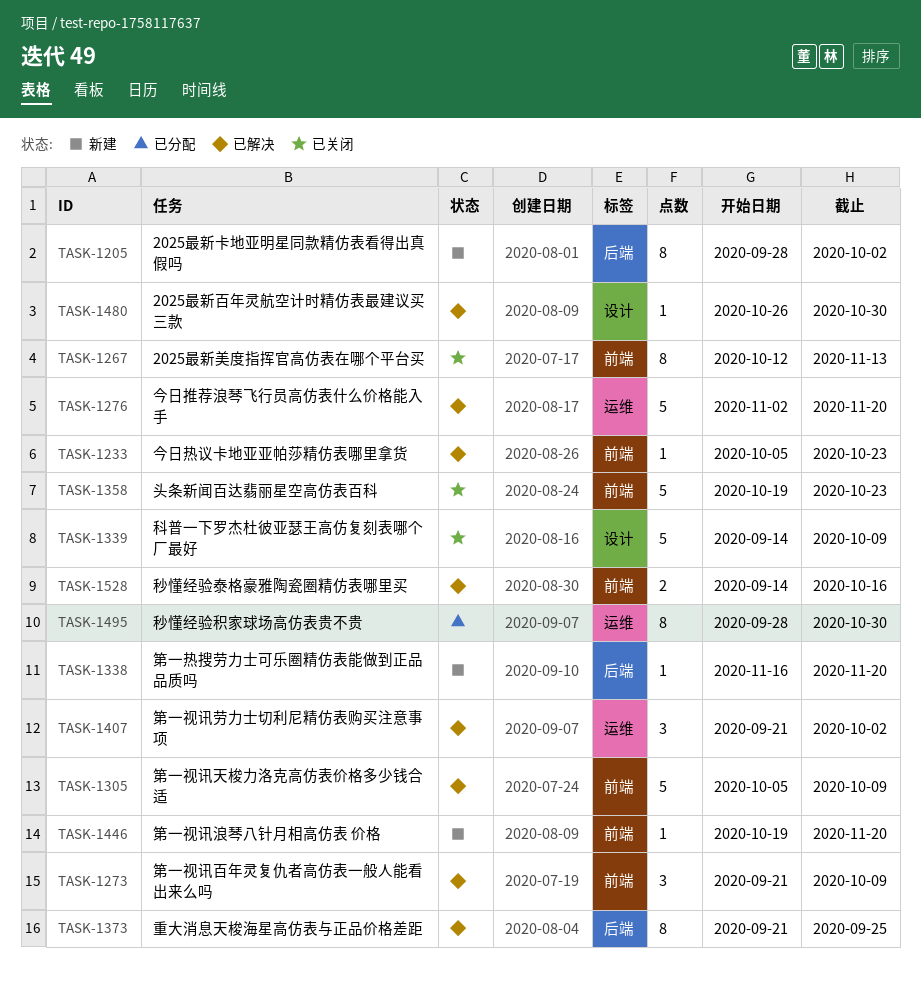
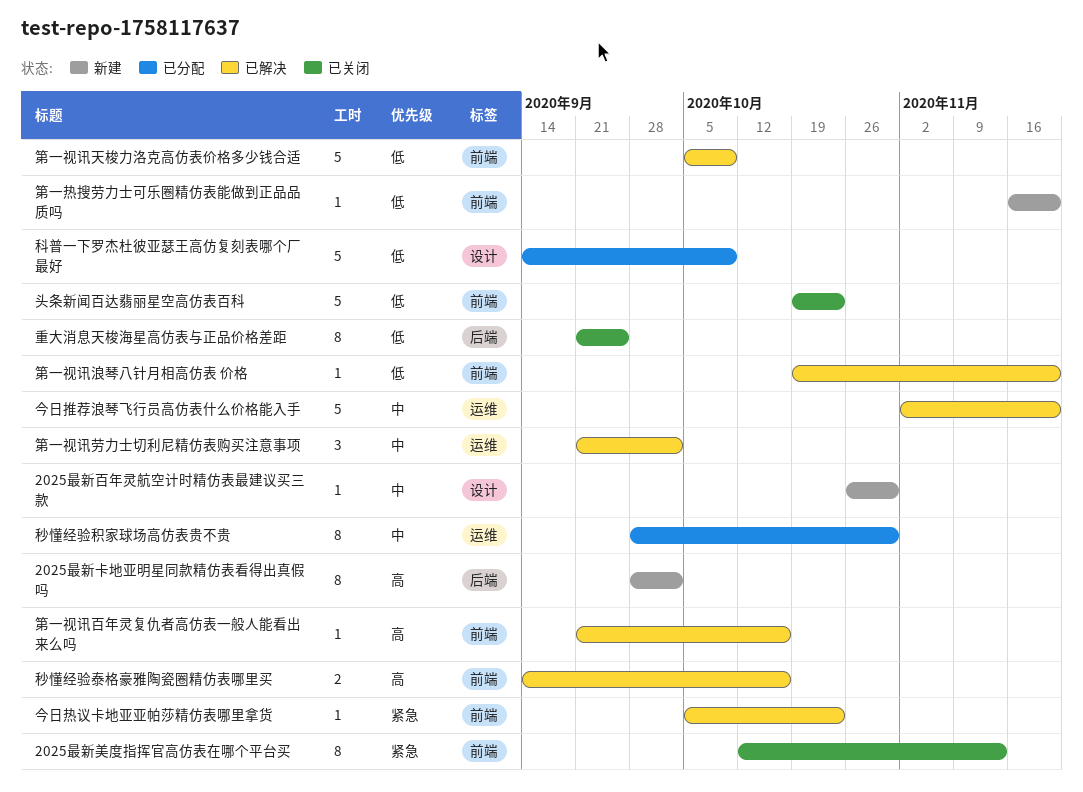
2025最新百年灵航空计时精仿表最建议买三款, status: 已解决 -> 新建
科普一下罗杰杜彼亚瑟王高仿复刻表哪个厂最好, status: 已关闭 -> 已分配
第一热搜劳力士可乐圈精仿表能做到正品品质吗, label: 后端 -> 前端
第一视讯浪琴八针月相高仿表 价格, status: 新建 -> 已解决
第一视讯百年灵复仇者高仿表一般人能看出来么吗, estimate: 3 -> 1
第一视讯百年灵复仇者高仿表一般人能看出来么吗, due: Oct 9 -> Oct 16
重大消息天梭海星高仿表与正品价格差距, status: 已解决 -> 已关闭

